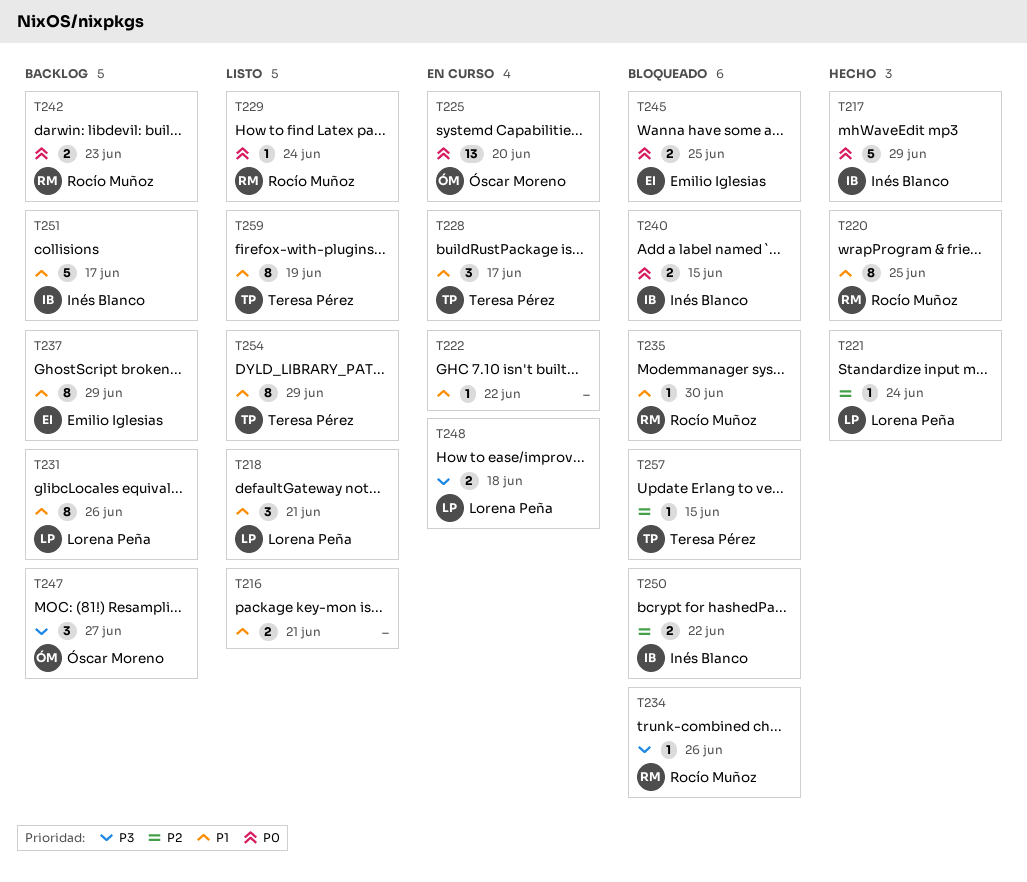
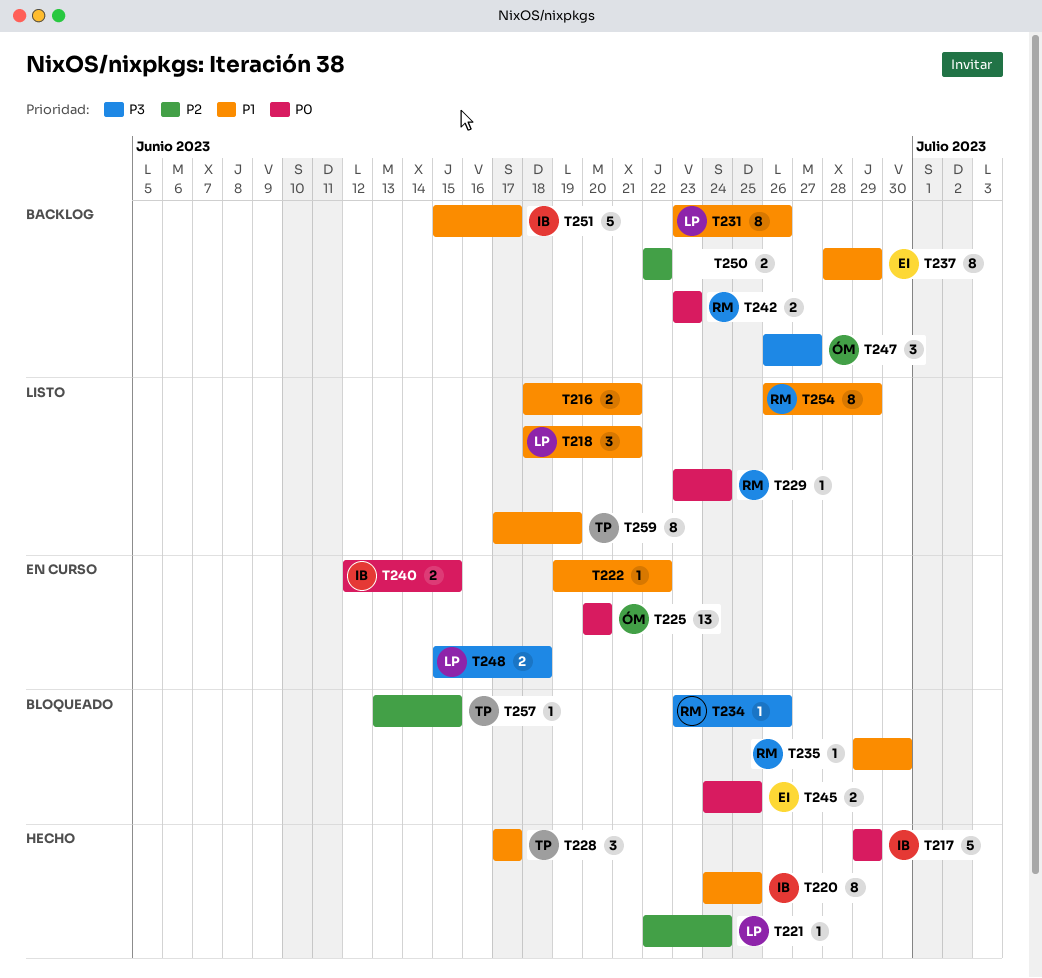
T220, owner: Rocío Muñoz -> Inés Blanco
T228, status: En curso -> Hecho
T240, status: Bloqueado -> En curso
T250, status: Bloqueado -> Backlog
T250, owner: Inés Blanco -> none
T254, owner: Teresa Pérez -> Rocío Muñoz

